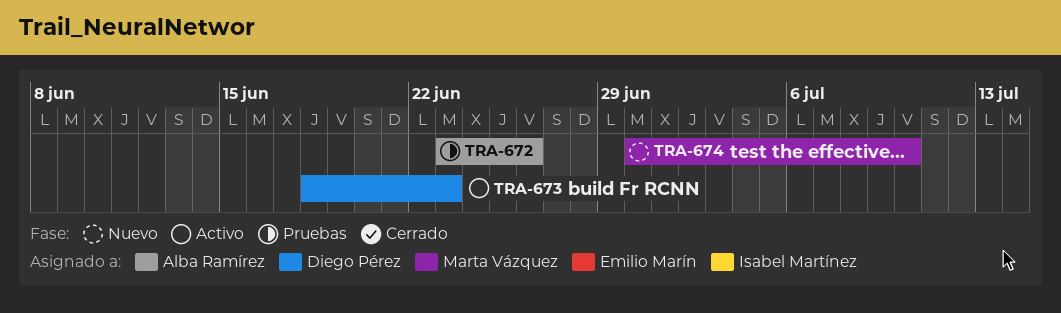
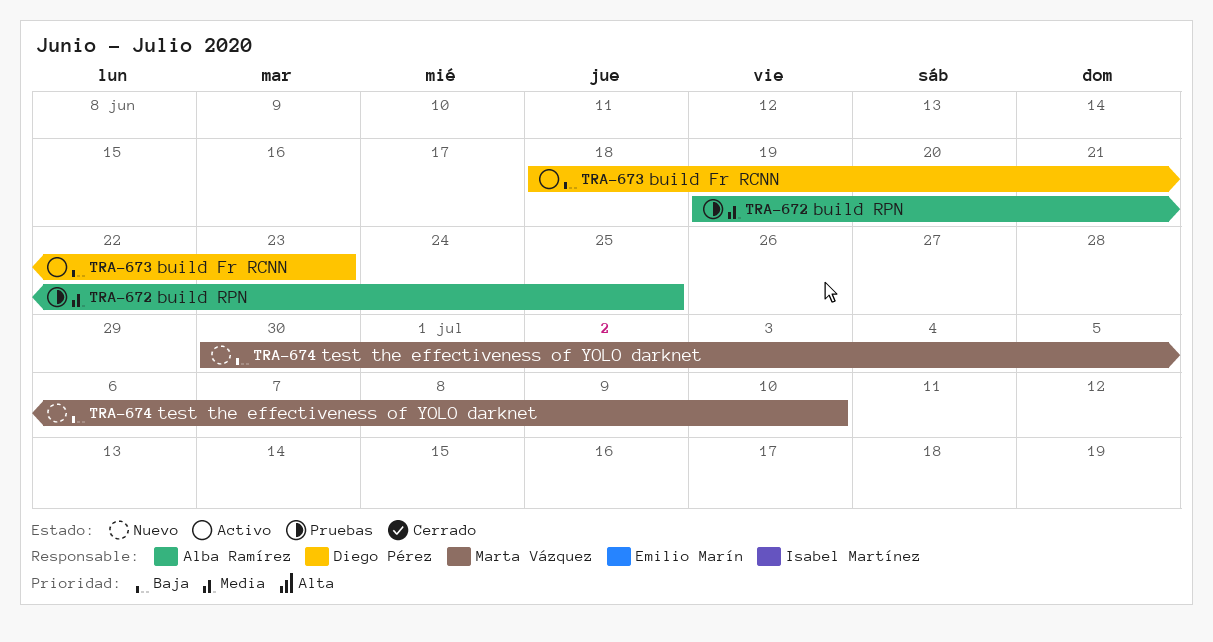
TRA-672, start: Jun 23 -> Jun 19
TRA-672, due: Jun 26 -> Jun 25

